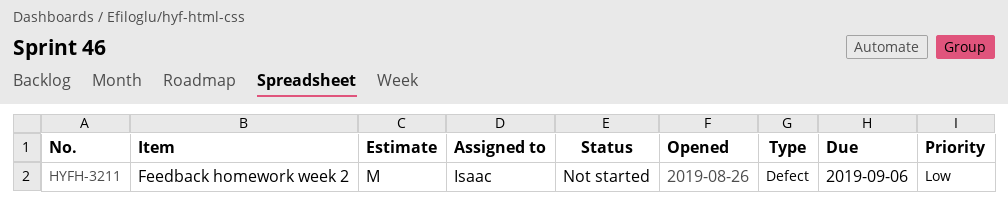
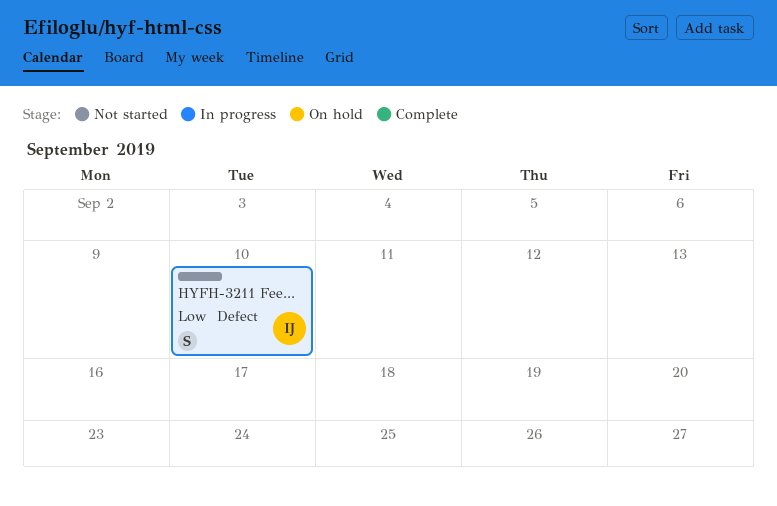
HYFH-3211, estimate: M -> S
HYFH-3211, due: Sep 6 -> Sep 10

